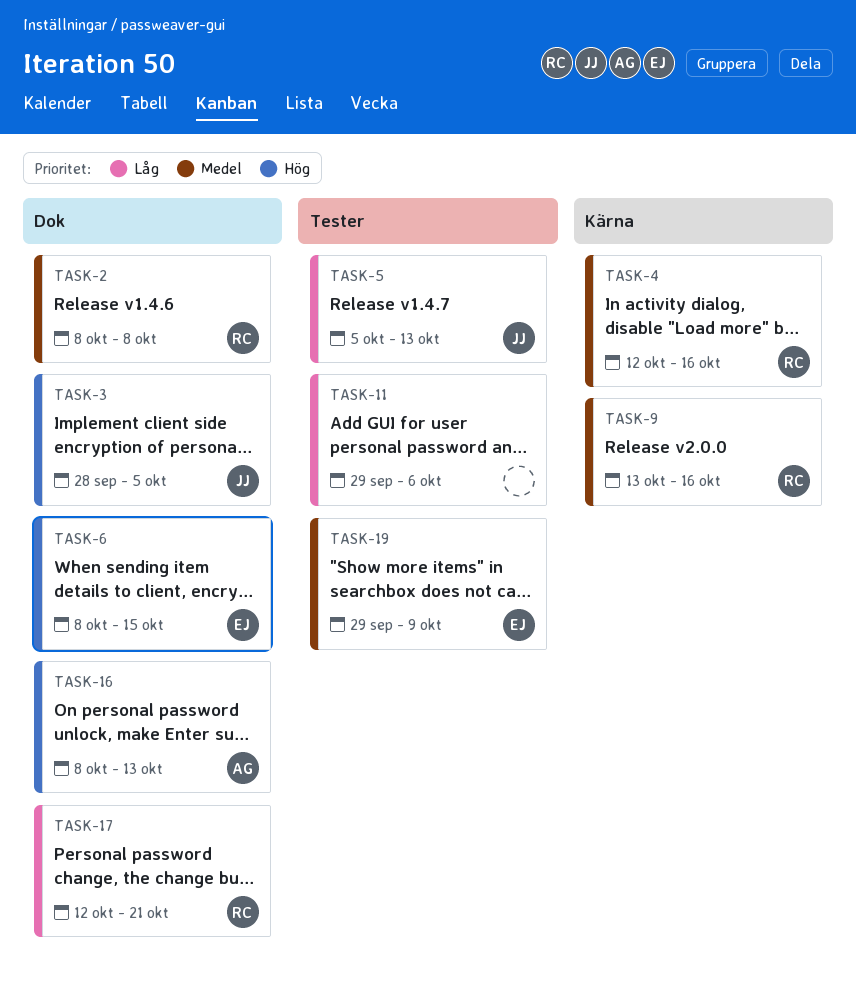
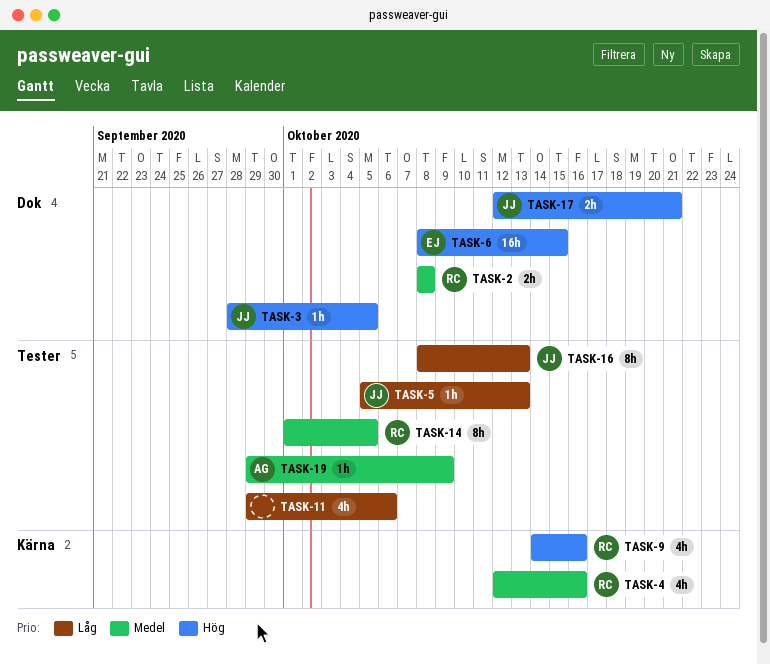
TASK-9, priority: Medel -> Hög
TASK-9, start: Oct 13 -> Oct 14
TASK-14: none -> present
TASK-16, owner: AG -> JJ
TASK-16, priority: Hög -> Låg
TASK-16, label: Dok -> Tester
TASK-17, owner: RC -> JJ
TASK-17, priority: Låg -> Hög
TASK-19, owner: EJ -> AG

